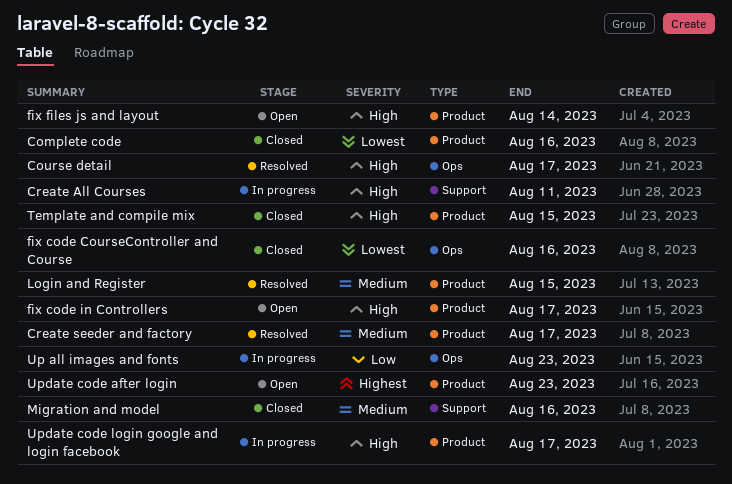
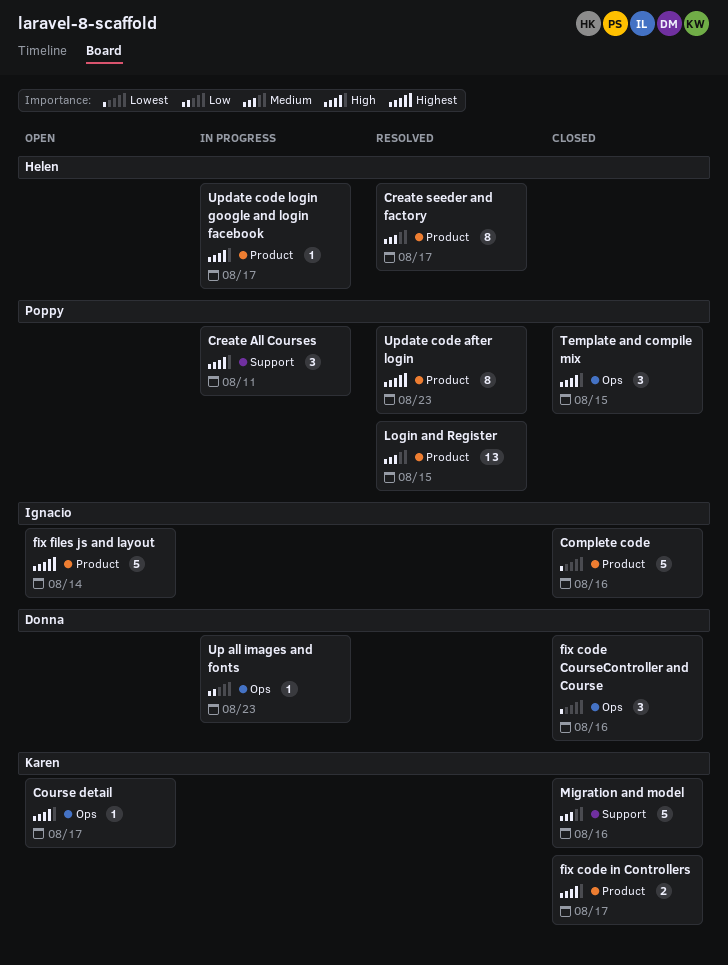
Course detail, status: Resolved -> Open
fix code in Controllers, status: Open -> Closed
fix files js and layout, priority: High -> Highest
Template and compile mix, label: Product -> Ops
Update code after login, status: Open -> Resolved

